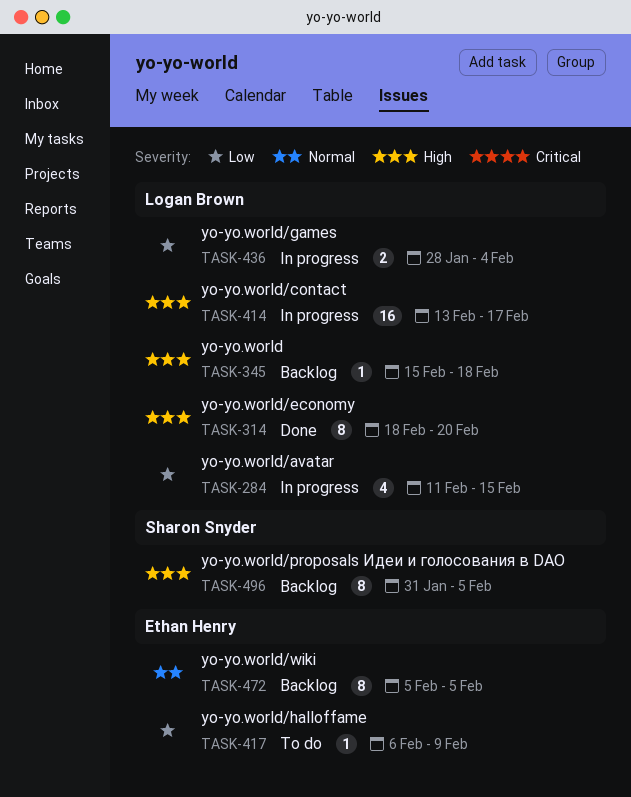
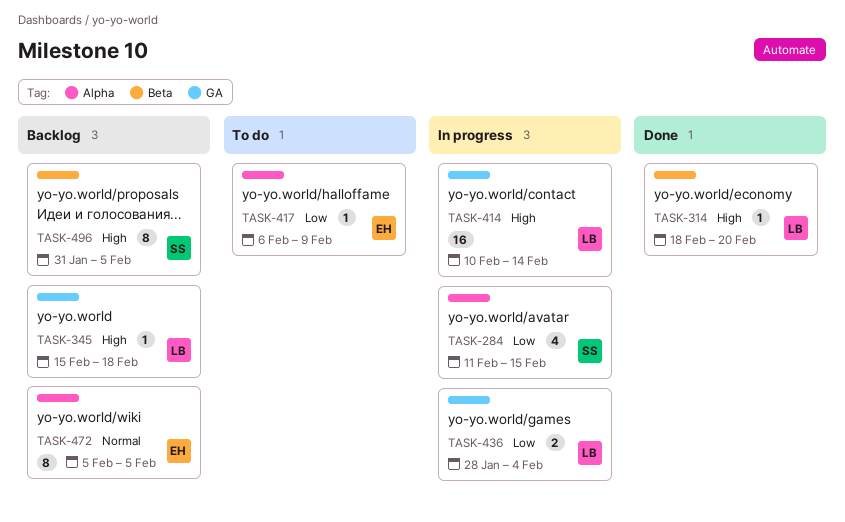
TASK-284, owner: Logan Brown -> Sharon Snyder
TASK-314, estimate: 8 -> 1
TASK-414, start: Feb 13 -> Feb 10
TASK-414, due: Feb 17 -> Feb 14

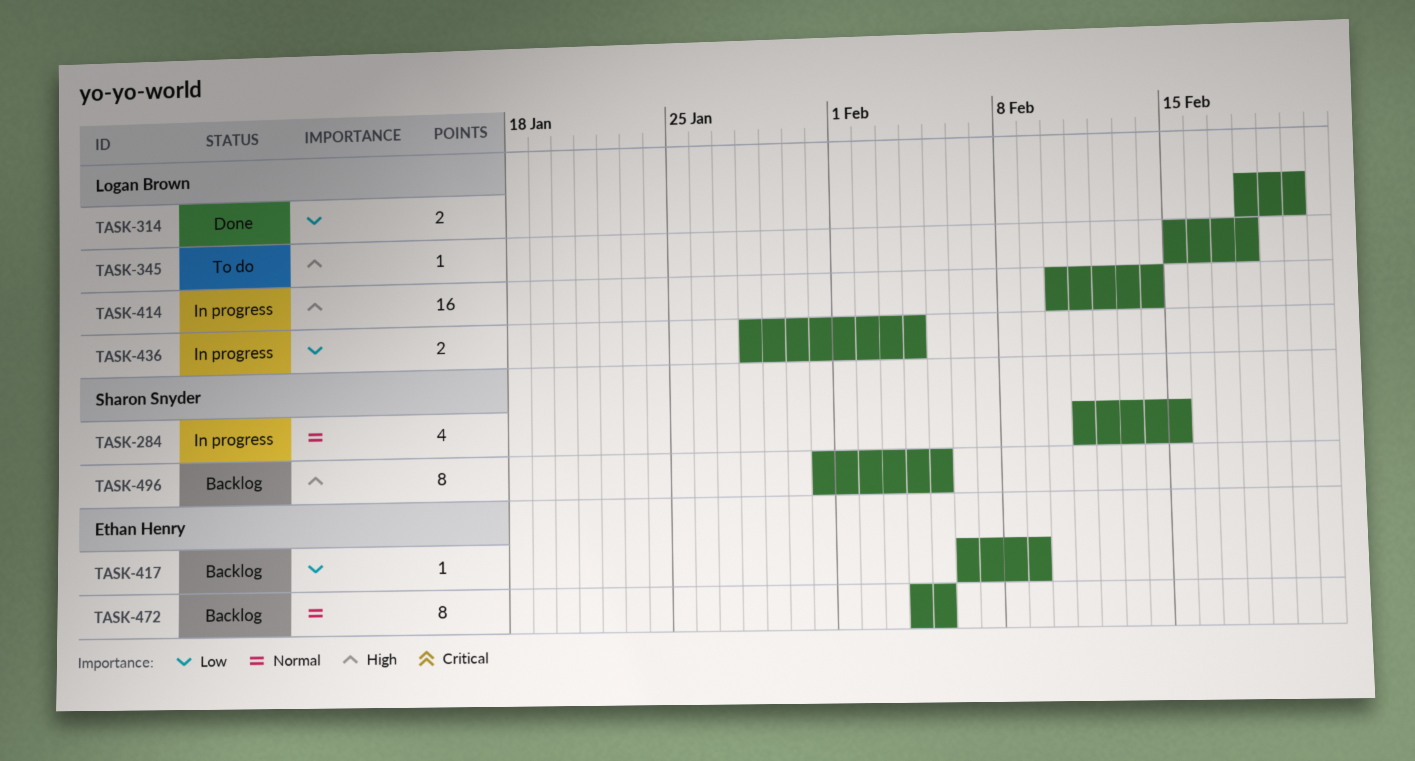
TASK-284, priority: Low -> Normal
TASK-314, priority: High -> Low
TASK-314, estimate: 1 -> 2
TASK-345, status: Backlog -> To do
TASK-417, status: To do -> Backlog
TASK-472, start: Feb 5 -> Feb 4

